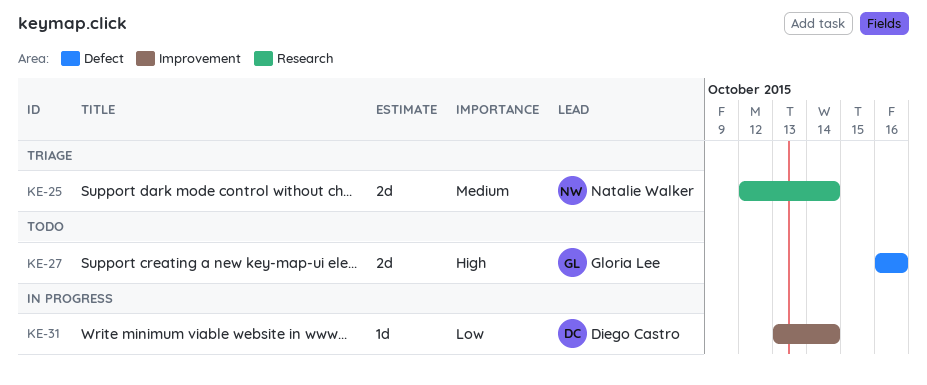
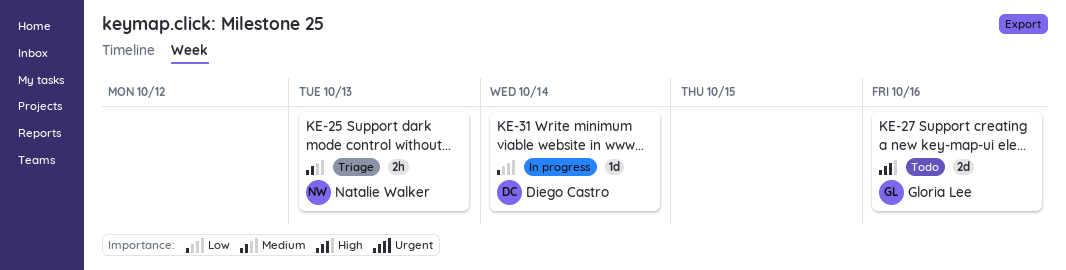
KE-25, estimate: 2d -> 2h
KE-25, due: Oct 14 -> Oct 13

